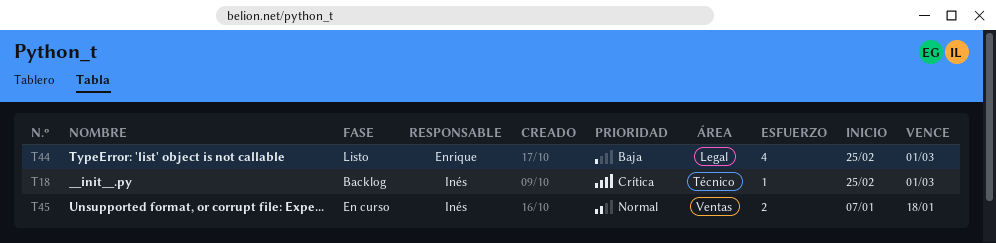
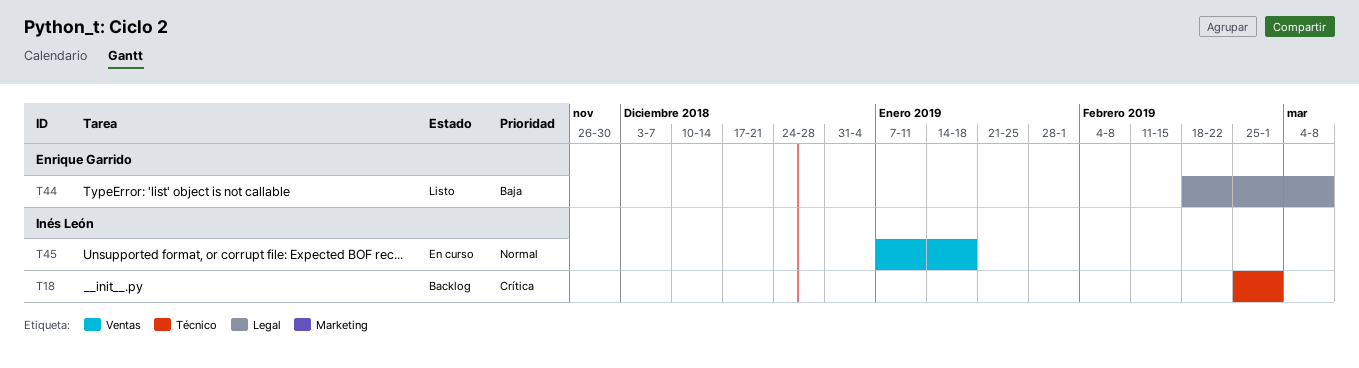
T44, start: Feb 25 -> Feb 18
T44, due: Mar 1 -> Mar 8

